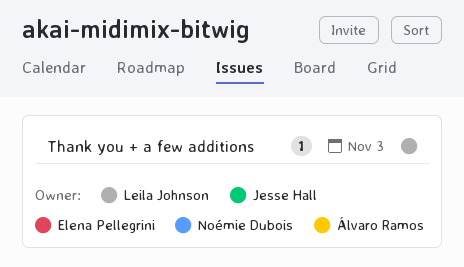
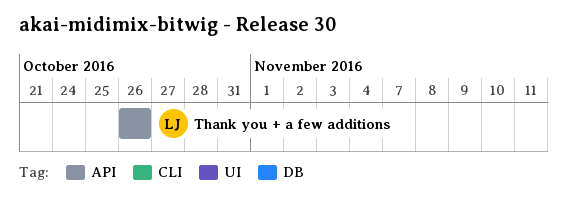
Thank you + a few additions, due: Nov 3 -> Oct 26

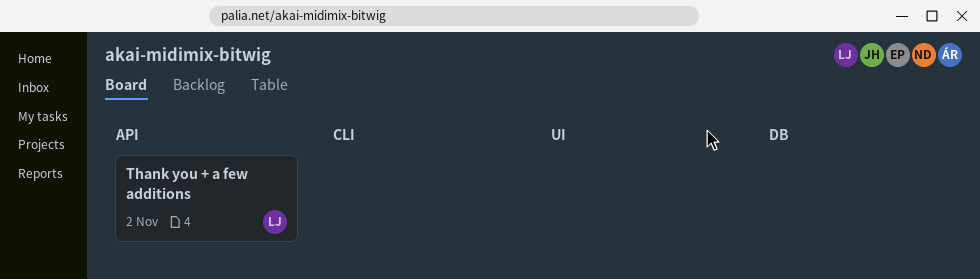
Thank you + a few additions, due: Oct 26 -> Nov 2

